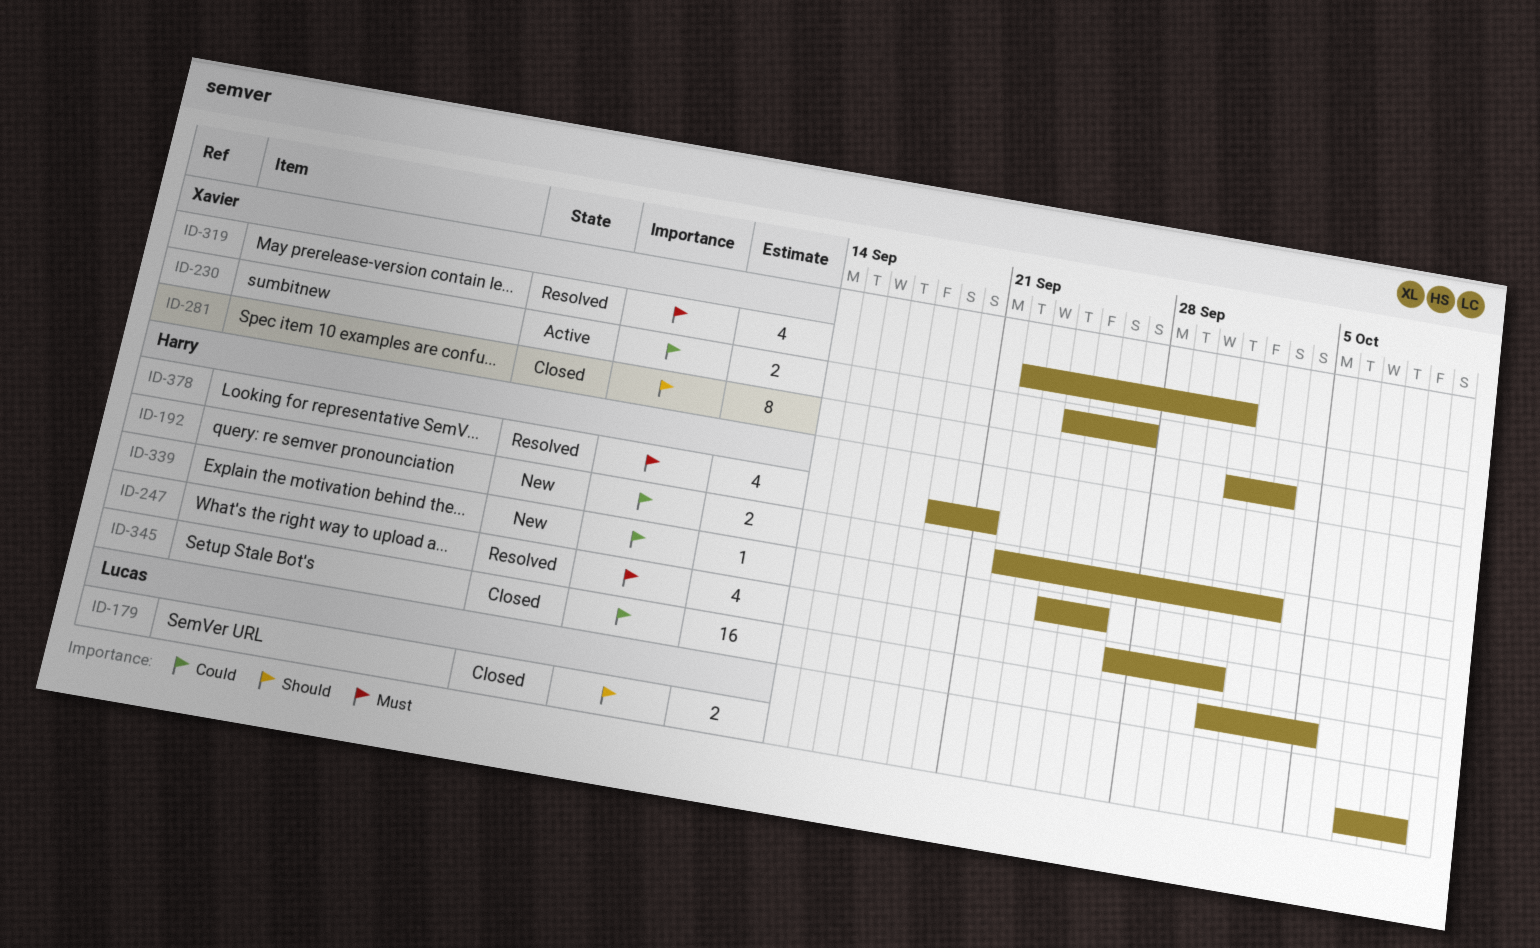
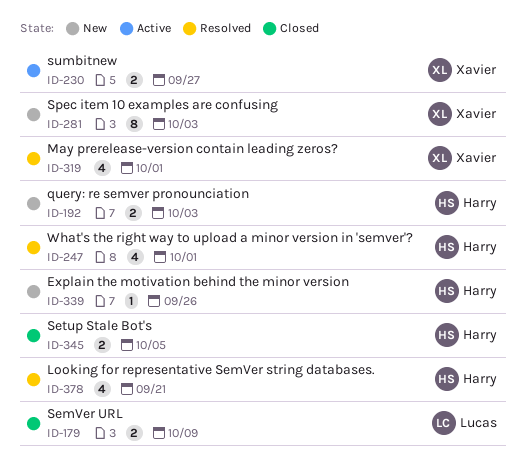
ID-281, status: Closed -> New
ID-345, estimate: 16 -> 2

